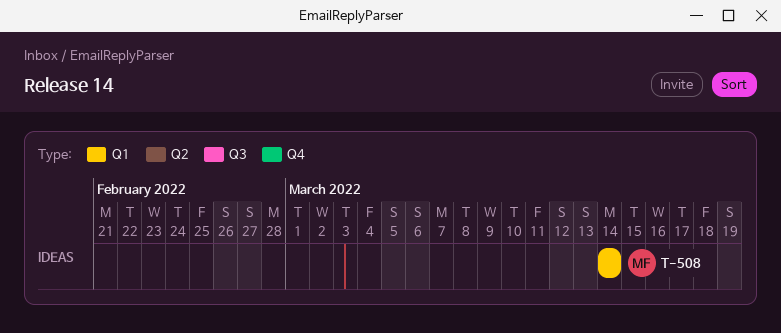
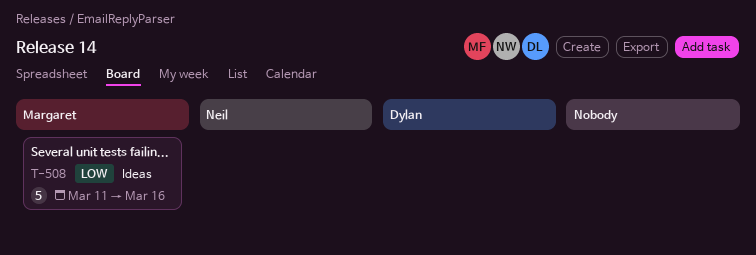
T-508, start: Mar 14 -> Mar 11
T-508, due: Mar 14 -> Mar 16

